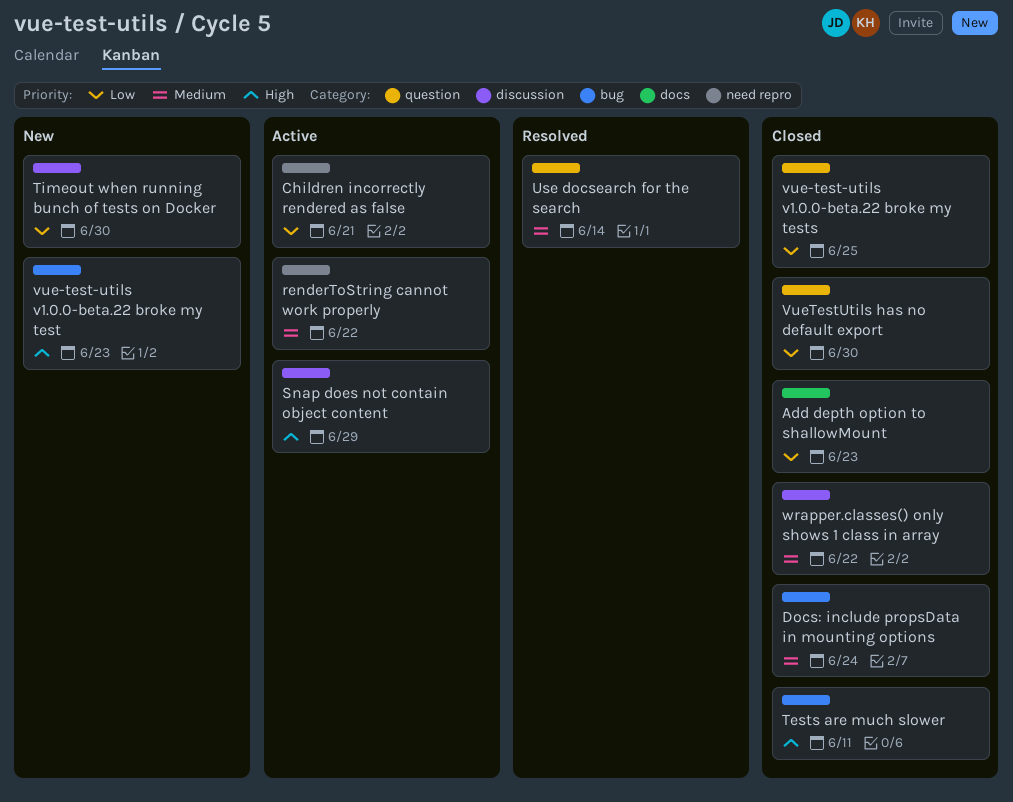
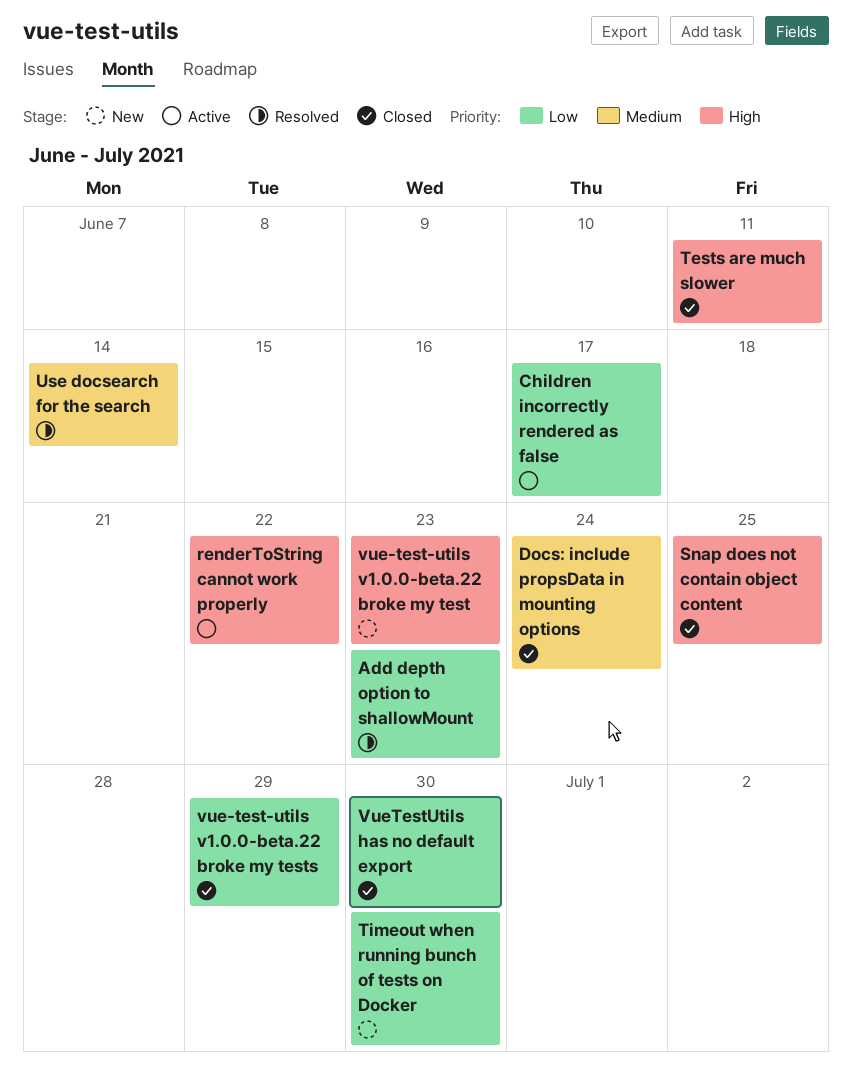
Add depth option to shallowMount, status: Closed -> Resolved
Children incorrectly rendered as false, due: Jun 21 -> Jun 17
renderToString cannot work properly, priority: Medium -> High
Snap does not contain object content, status: Active -> Closed
Snap does not contain object content, due: Jun 29 -> Jun 25
vue-test-utils v1.0.0-beta.22 broke my tests, due: Jun 25 -> Jun 29
wrapper.classes() only shows 1 class in array: present -> none

